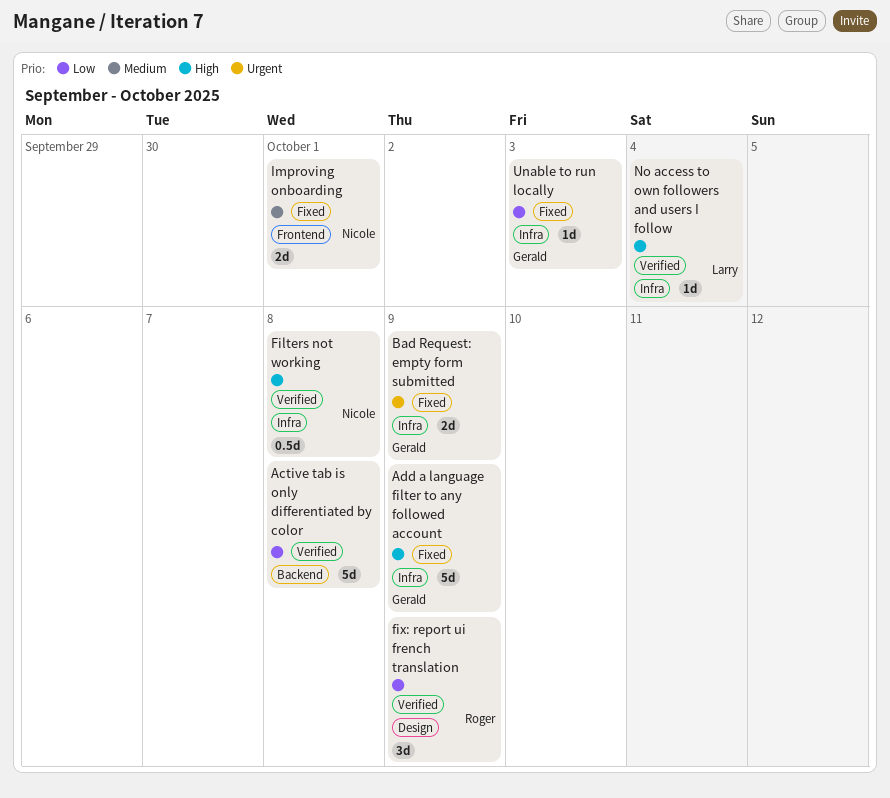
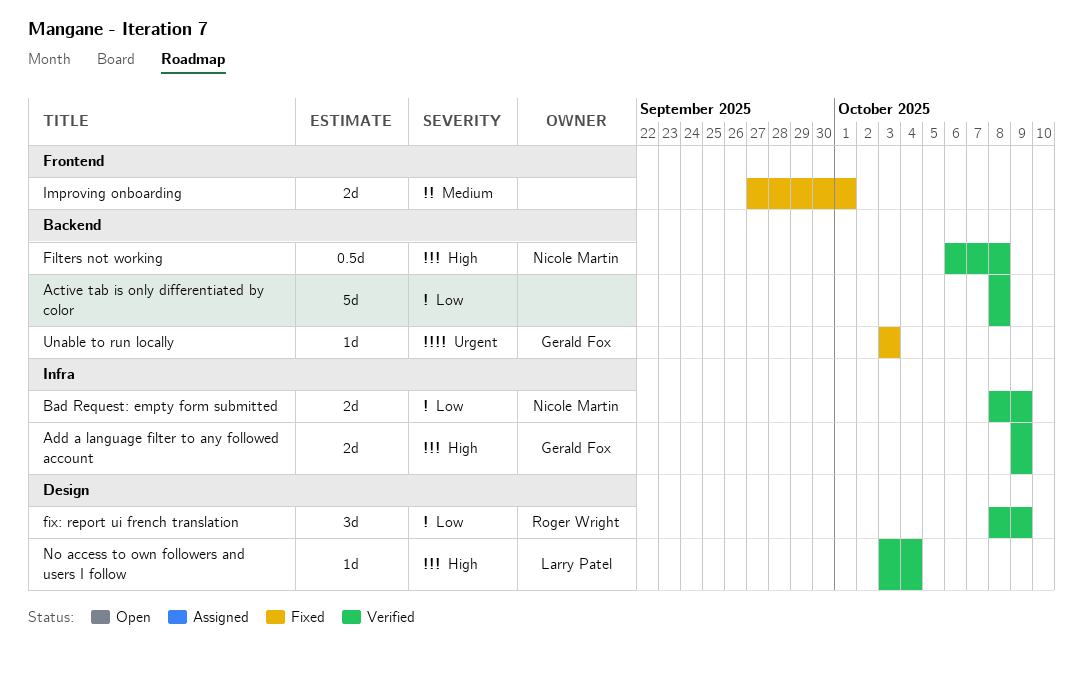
Add a language filter to any followed account, status: Fixed -> Verified
Add a language filter to any followed account, estimate: 5d -> 2d
Bad Request: empty form submitted, status: Fixed -> Verified
Bad Request: empty form submitted, owner: Gerald Fox -> Nicole Martin
Bad Request: empty form submitted, priority: Urgent -> Low
Filters not working, label: Infra -> Backend
Improving onboarding, owner: Nicole Martin -> none
No access to own followers and users I follow, label: Infra -> Design
Unable to run locally, priority: Low -> Urgent
Unable to run locally, label: Infra -> Backend

